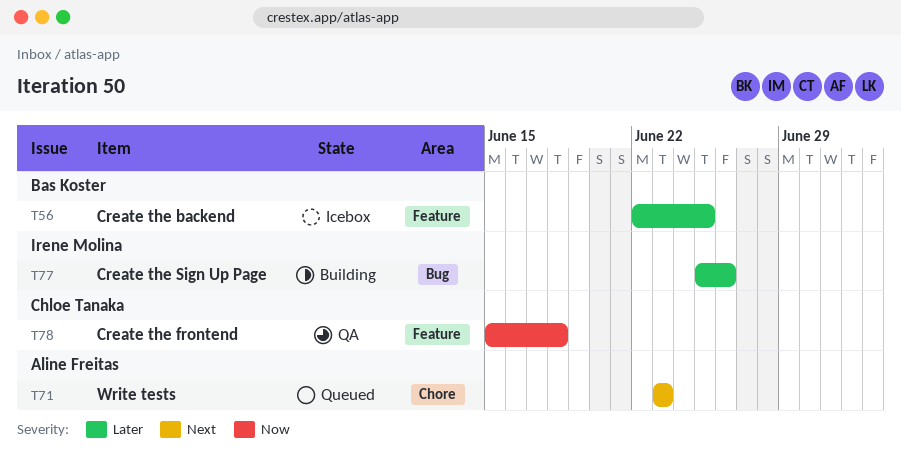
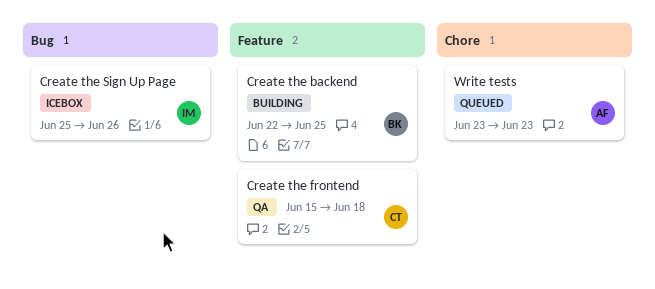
Create the backend, status: Icebox -> Building
Create the Sign Up Page, status: Building -> Icebox

